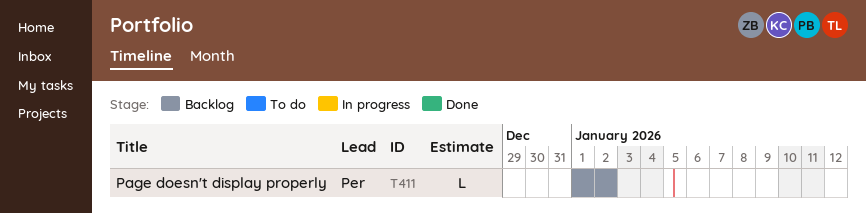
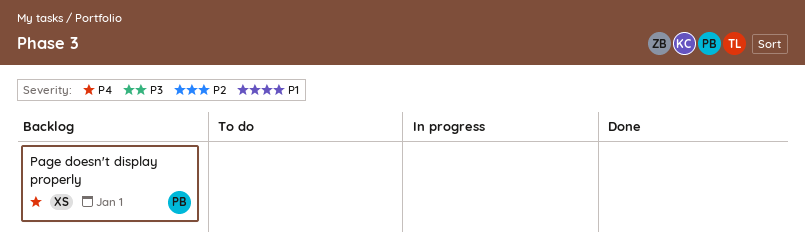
Page doesn't display properly, estimate: L -> XS
Page doesn't display properly, due: Jan 2 -> Jan 1

